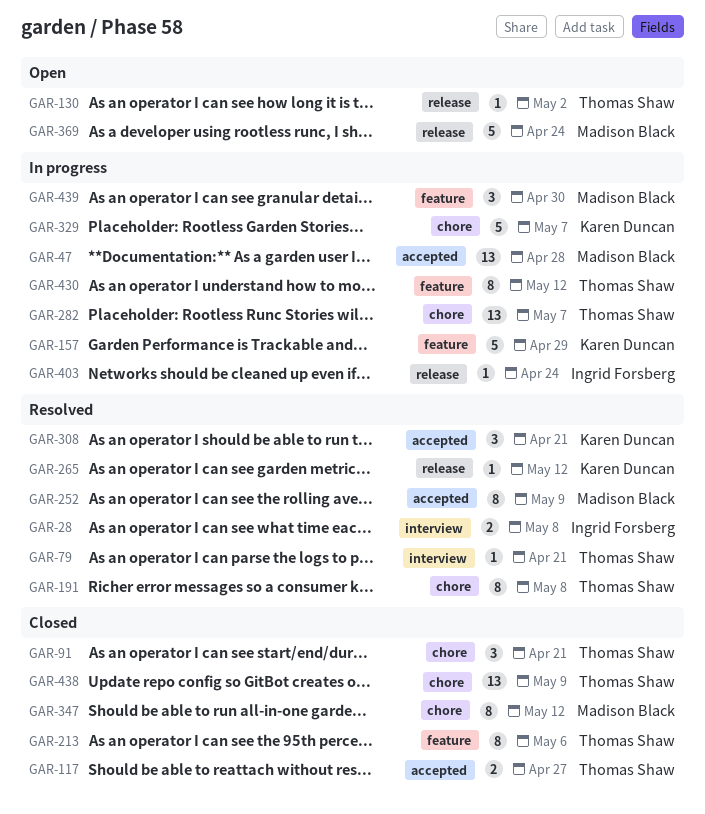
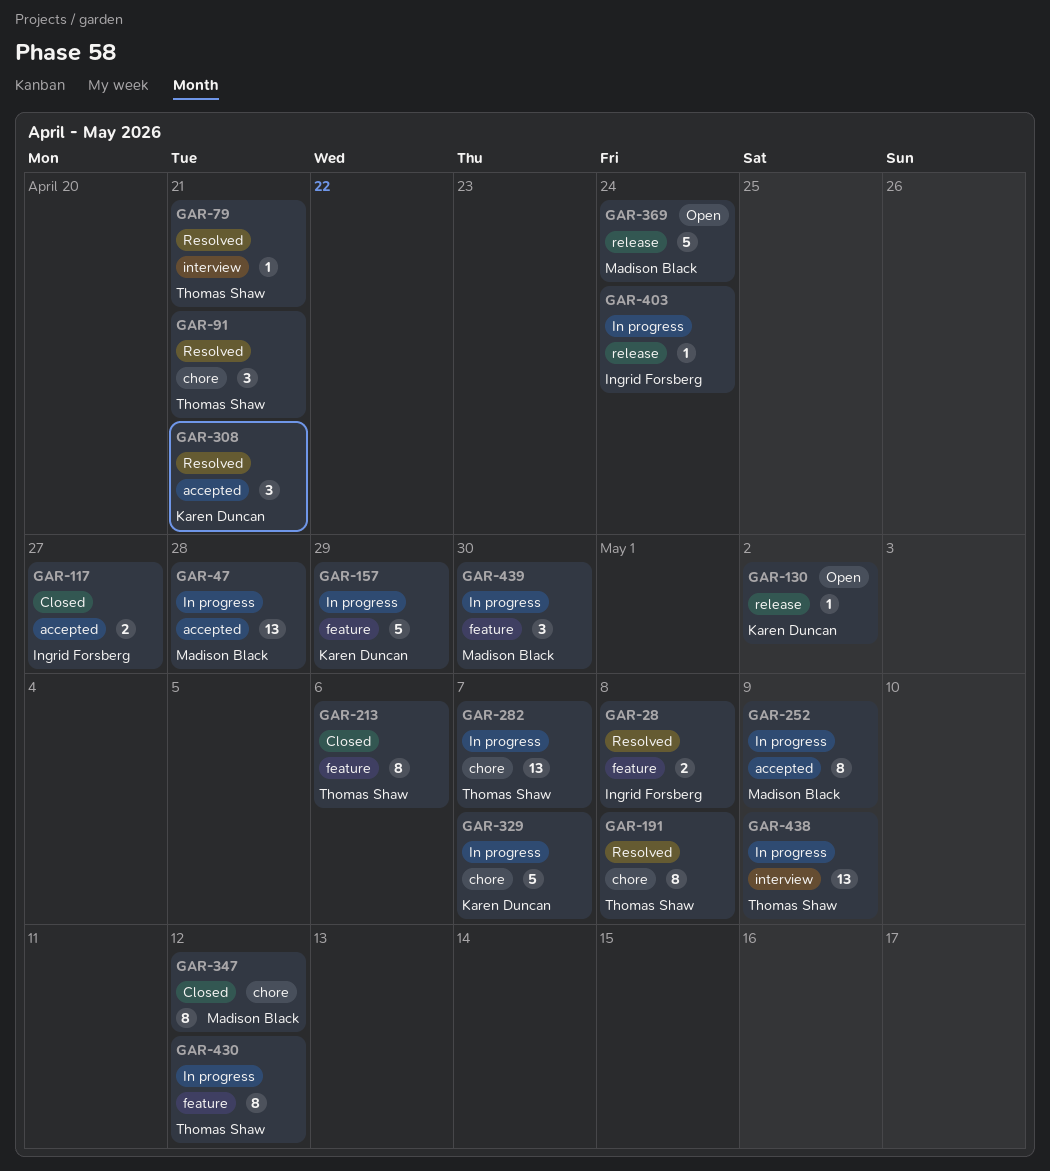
GAR-28, label: interview -> feature
GAR-91, status: Closed -> Resolved
GAR-117, owner: Thomas Shaw -> Ingrid Forsberg
GAR-130, owner: Thomas Shaw -> Karen Duncan
GAR-252, status: Resolved -> In progress
GAR-265: present -> none
GAR-438, status: Closed -> In progress
GAR-438, label: chore -> interview

